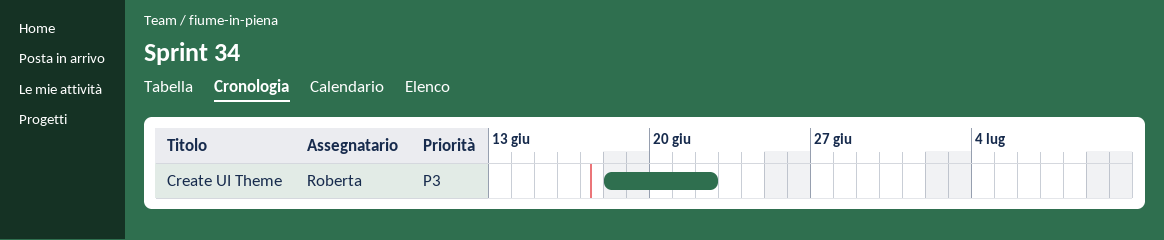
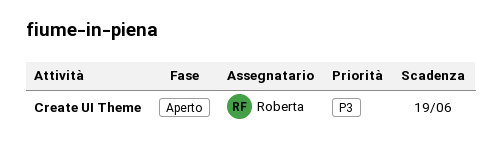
Create UI Theme, due: Jun 22 -> Jun 19

